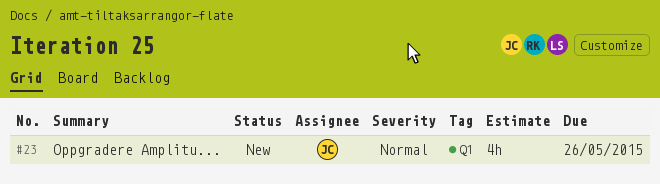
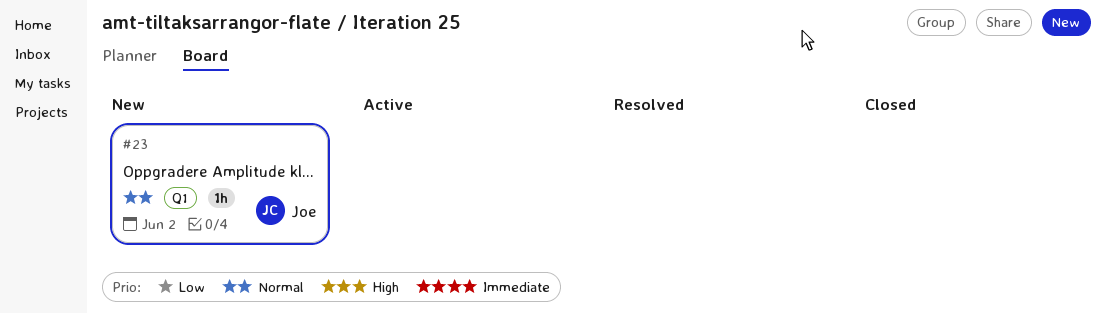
#23, estimate: 4h -> 1h
#23, due: May 26 -> Jun 2

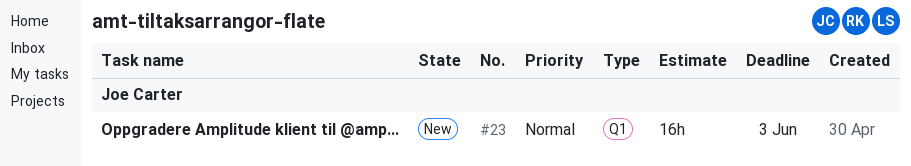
#23, estimate: 1h -> 16h
#23, due: Jun 2 -> Jun 3

